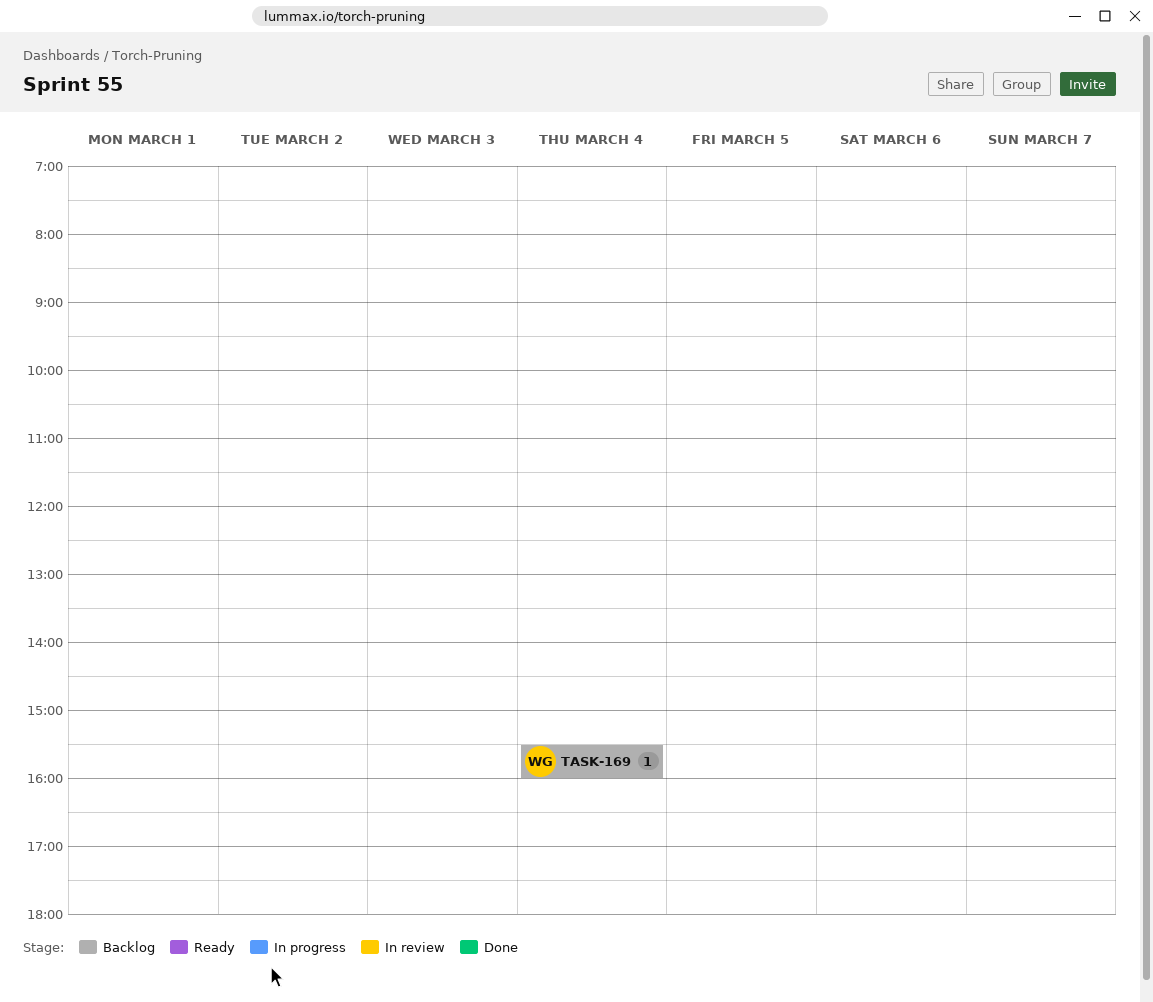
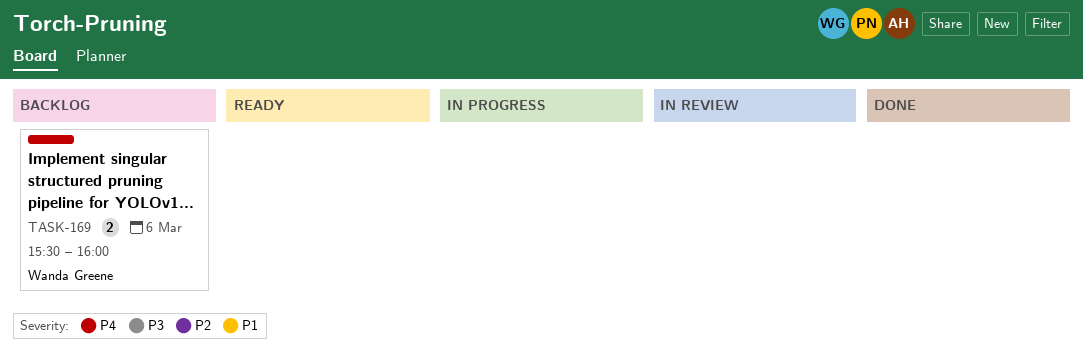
TASK-169, estimate: 1 -> 2
TASK-169, day: Mar 4 -> Mar 6

